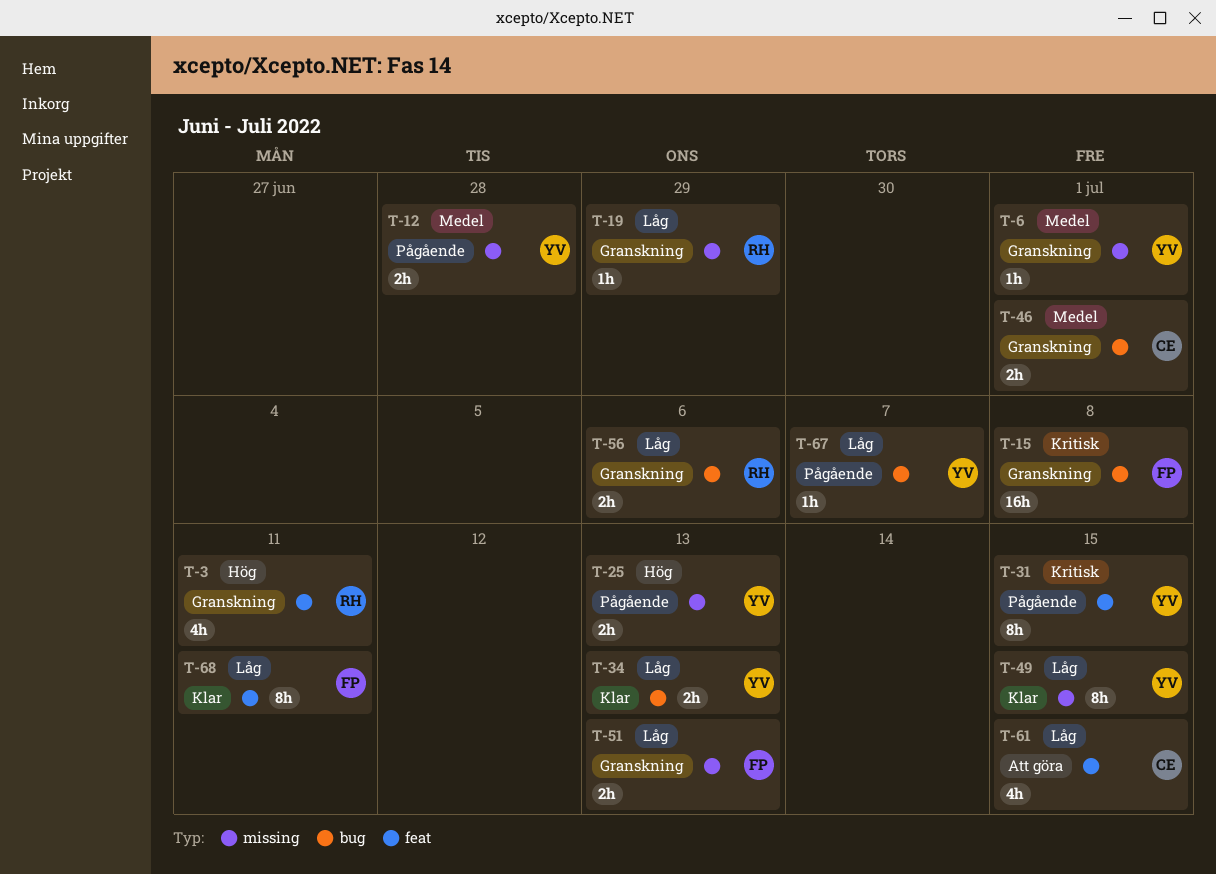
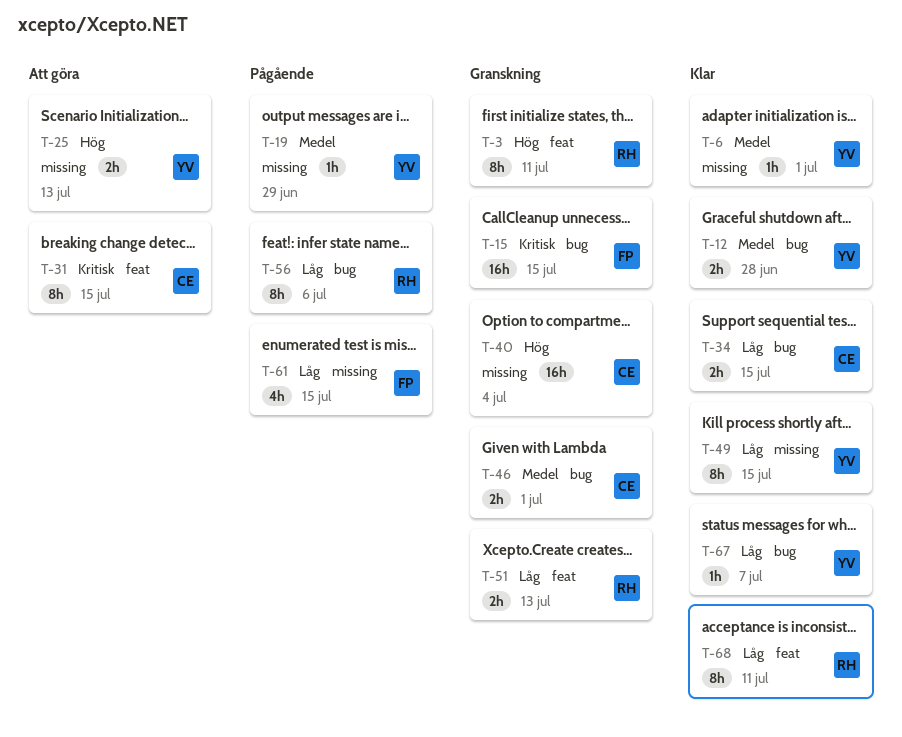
T-3, estimate: 4h -> 8h
T-6, status: Granskning -> Klar
T-12, status: Pågående -> Klar
T-12, label: missing -> bug
T-15, due: Jul 8 -> Jul 15
T-19, status: Granskning -> Pågående
T-19, owner: RH -> YV
T-19, priority: Låg -> Medel
T-25, status: Pågående -> Att göra
T-31, status: Pågående -> Att göra
T-31, owner: YV -> CE
T-34, owner: YV -> CE
T-34, due: Jul 13 -> Jul 15
T-40: none -> present
T-51, owner: FP -> RH
T-51, label: missing -> feat
T-56, status: Granskning -> Pågående
T-56, estimate: 2h -> 8h
T-61, status: Att göra -> Pågående
T-61, owner: CE -> FP
T-61, label: feat -> missing
T-67, status: Pågående -> Klar
T-68, owner: FP -> RH

